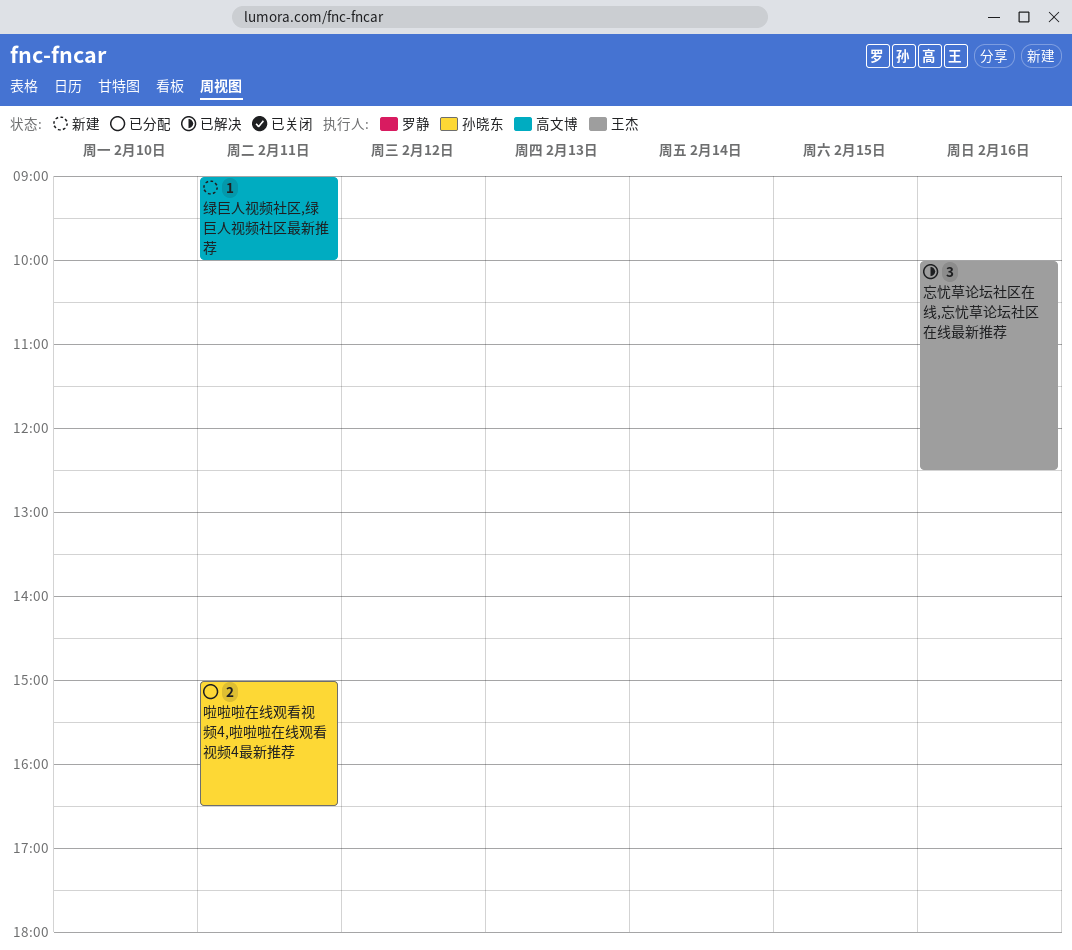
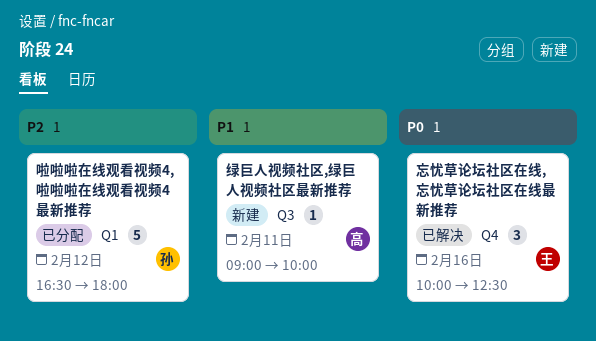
啦啦啦在线观看视频4,啦啦啦在线观看视频4最新推荐, estimate: 2 -> 5
啦啦啦在线观看视频4,啦啦啦在线观看视频4最新推荐, day: Feb 11 -> Feb 12
啦啦啦在线观看视频4,啦啦啦在线观看视频4最新推荐, begins: 15:00 -> 16:30
啦啦啦在线观看视频4,啦啦啦在线观看视频4最新推荐, ends: 16:30 -> 18:00

